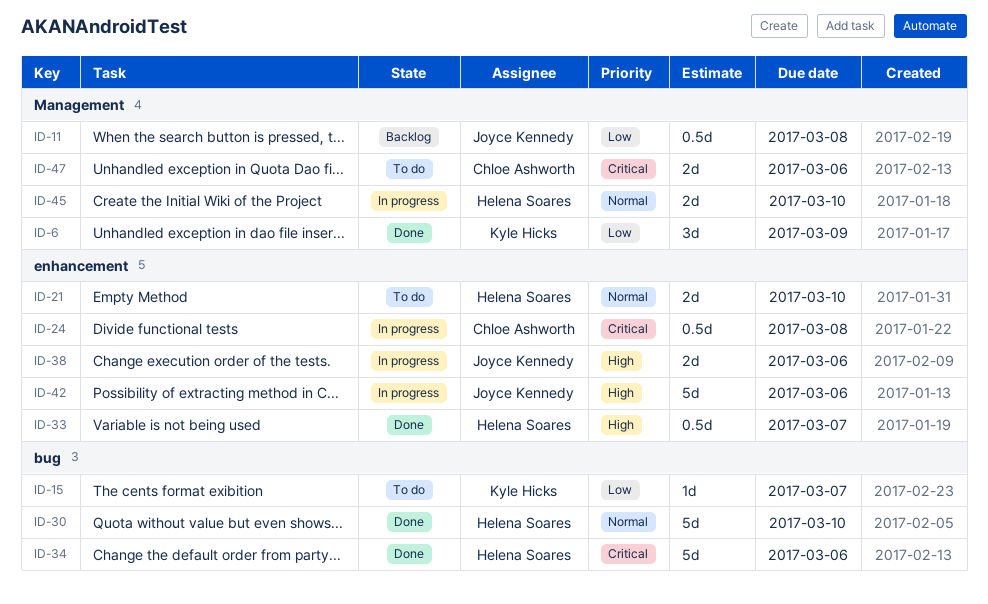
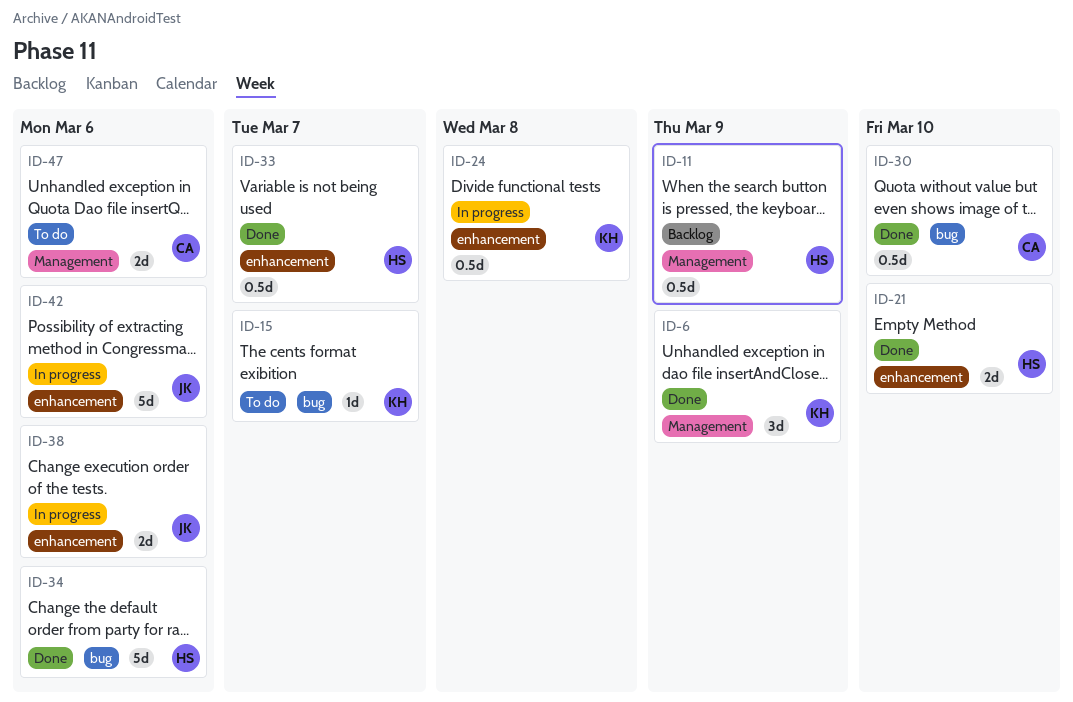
ID-11, owner: Joyce Kennedy -> Helena Soares
ID-11, due: Mar 8 -> Mar 9
ID-21, status: To do -> Done
ID-24, owner: Chloe Ashworth -> Kyle Hicks
ID-30, owner: Helena Soares -> Chloe Ashworth
ID-30, estimate: 5d -> 0.5d
ID-45: present -> none

